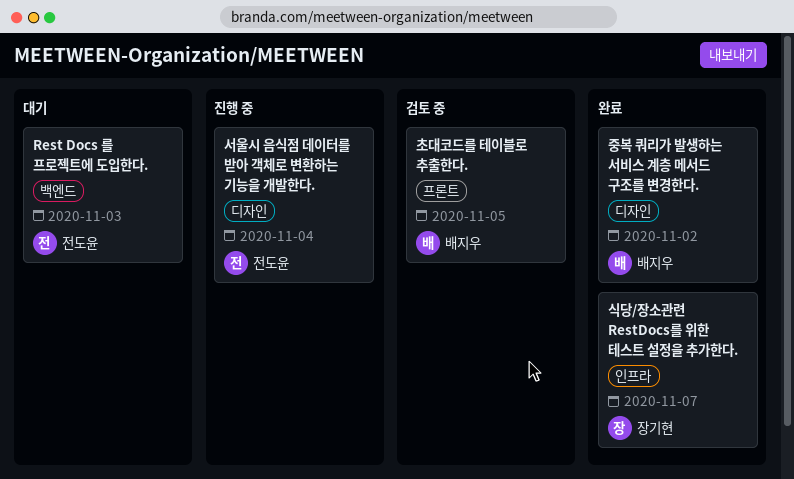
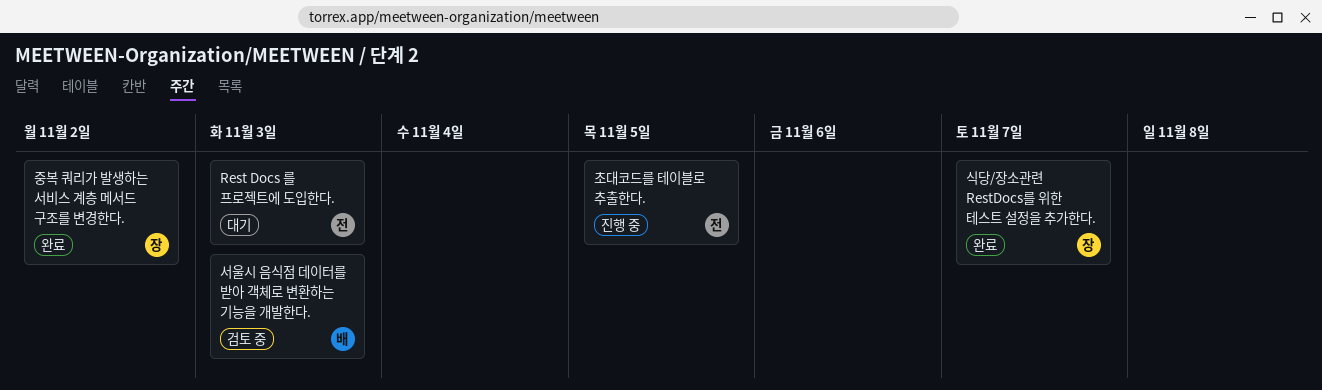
서울시 음식점 데이터를 받아 객체로 변환하는 기능을 개발한다., status: 진행 중 -> 검토 중
서울시 음식점 데이터를 받아 객체로 변환하는 기능을 개발한다., owner: 전도윤 -> 배지우
서울시 음식점 데이터를 받아 객체로 변환하는 기능을 개발한다., due: Nov 4 -> Nov 3
중복 쿼리가 발생하는 서비스 계층 메서드 구조를 변경한다., owner: 배지우 -> 장기현
초대코드를 테이블로 추출한다., status: 검토 중 -> 진행 중
초대코드를 테이블로 추출한다., owner: 배지우 -> 전도윤

